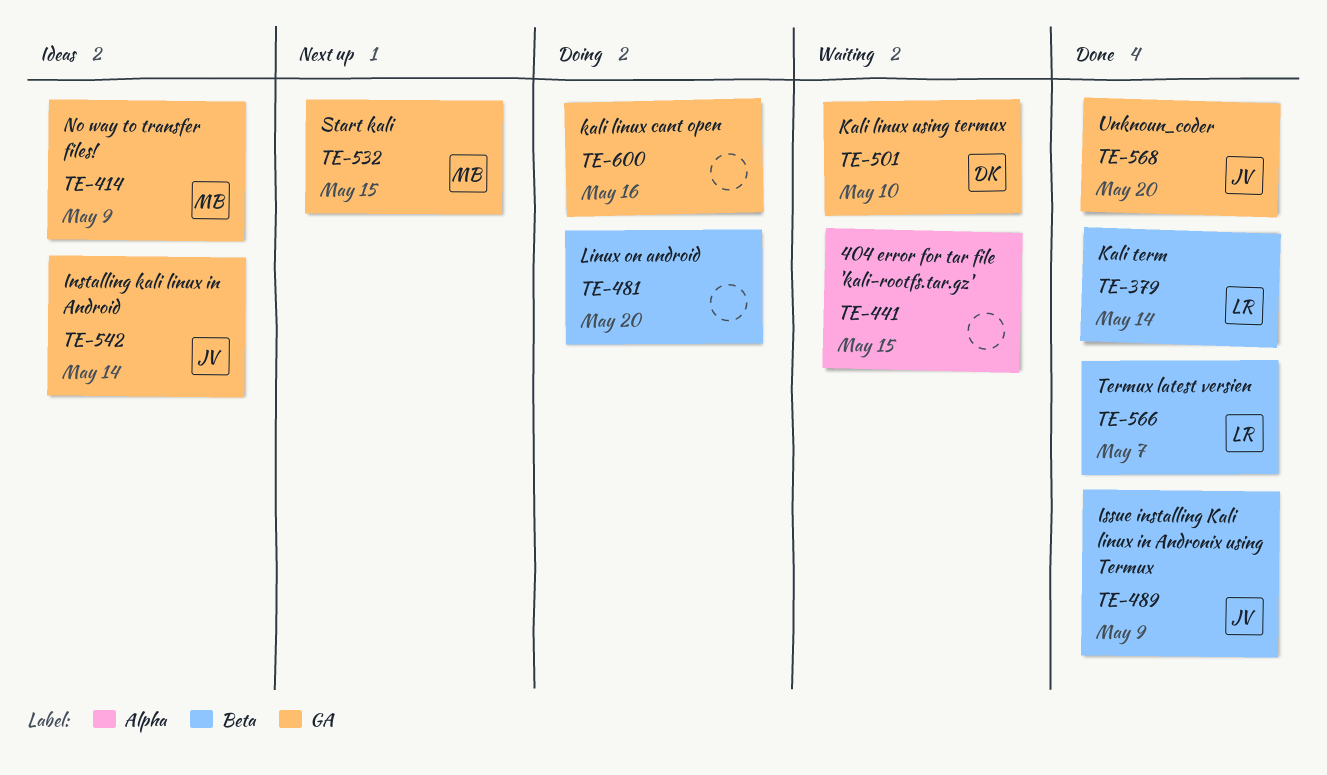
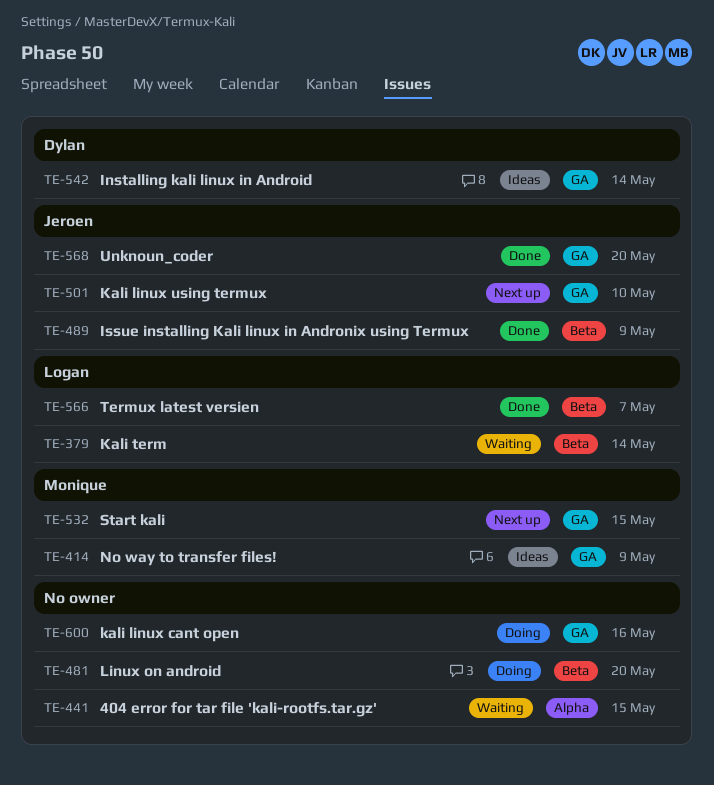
TE-379, status: Done -> Waiting
TE-501, status: Waiting -> Next up
TE-501, owner: Dylan -> Jeroen
TE-542, owner: Jeroen -> Dylan

